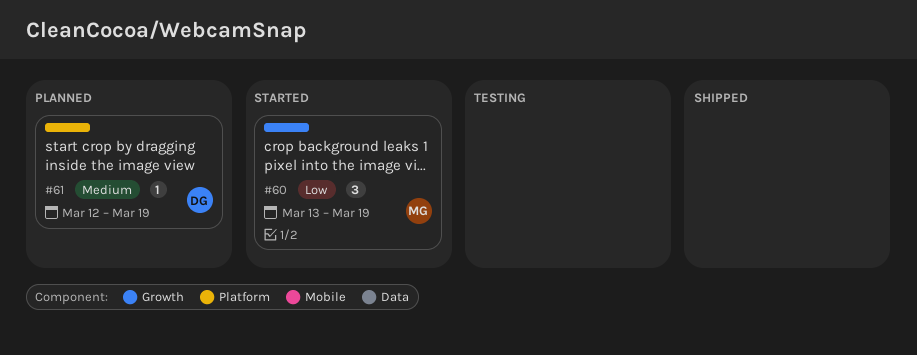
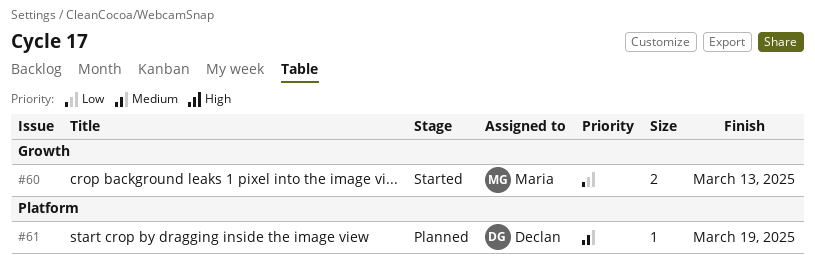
#60, estimate: 3 -> 2
#60, due: Mar 19 -> Mar 13

